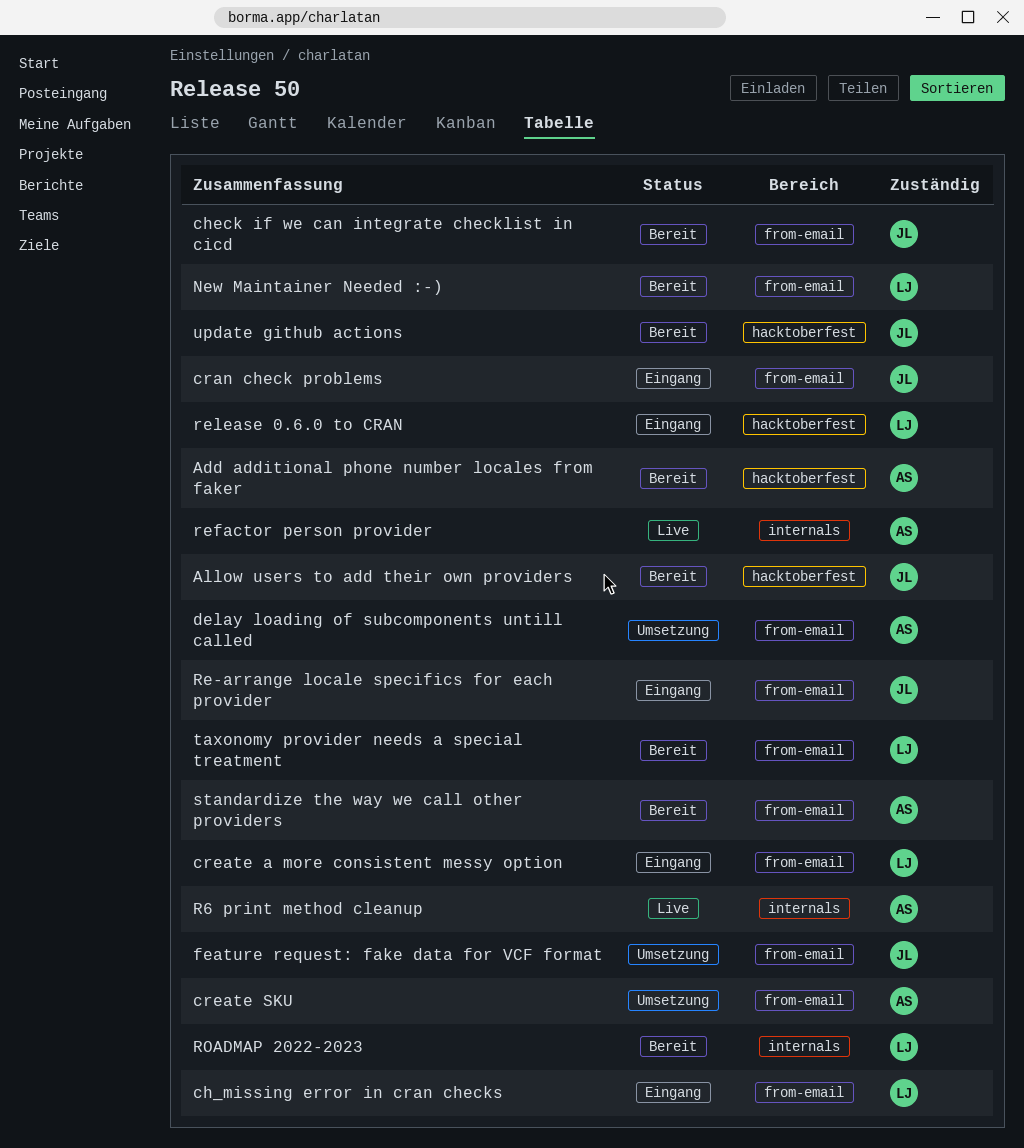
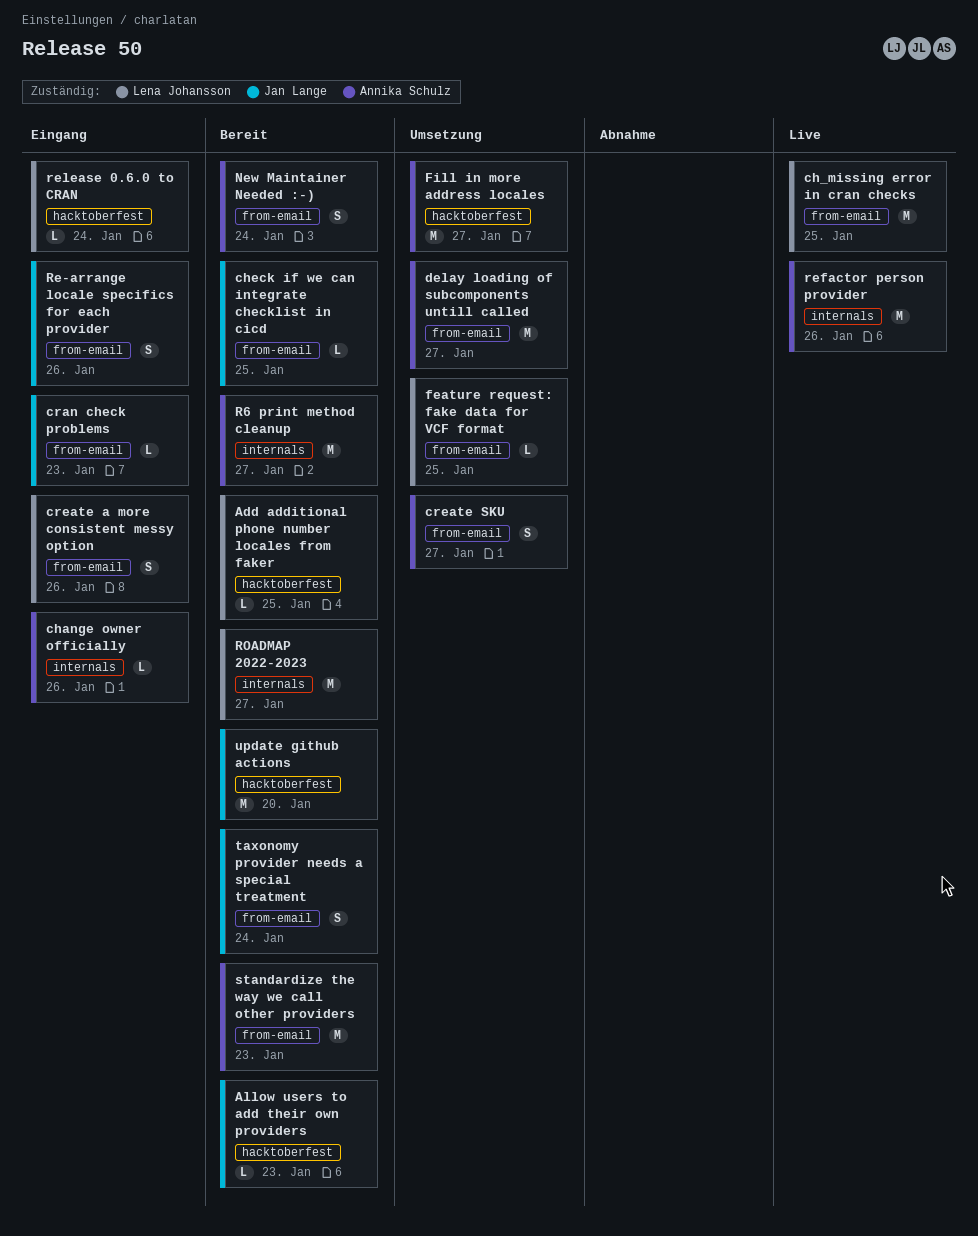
Add additional phone number locales from faker, owner: Annika Schulz -> Lena Johansson
ch_missing error in cran checks, status: Eingang -> Live
change owner officially: none -> present
feature request: fake data for VCF format, owner: Jan Lange -> Lena Johansson
Fill in more address locales: none -> present
New Maintainer Needed :-), owner: Lena Johansson -> Annika Schulz
R6 print method cleanup, status: Live -> Bereit
taxonomy provider needs a special treatment, owner: Lena Johansson -> Jan Lange

